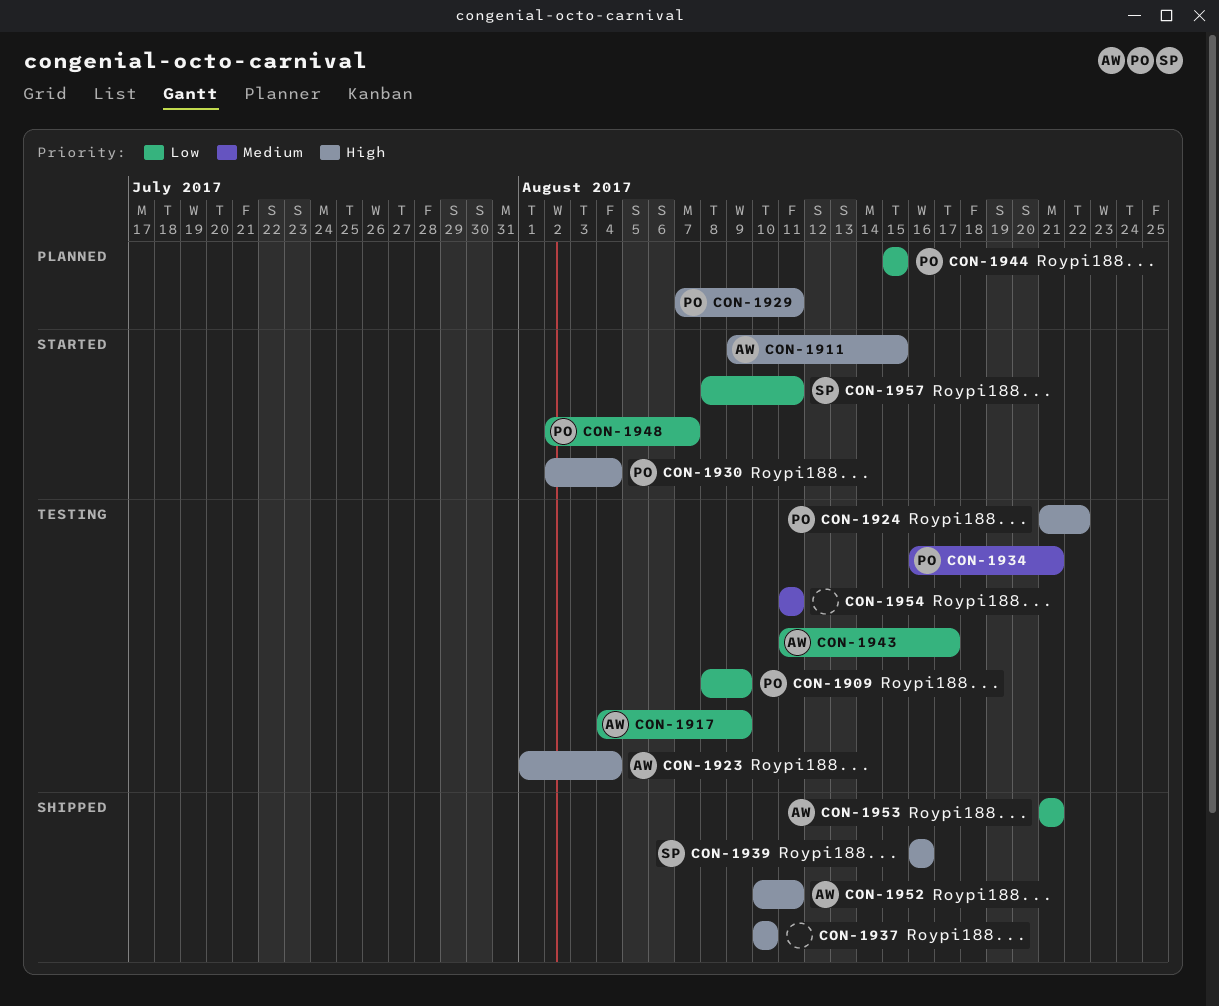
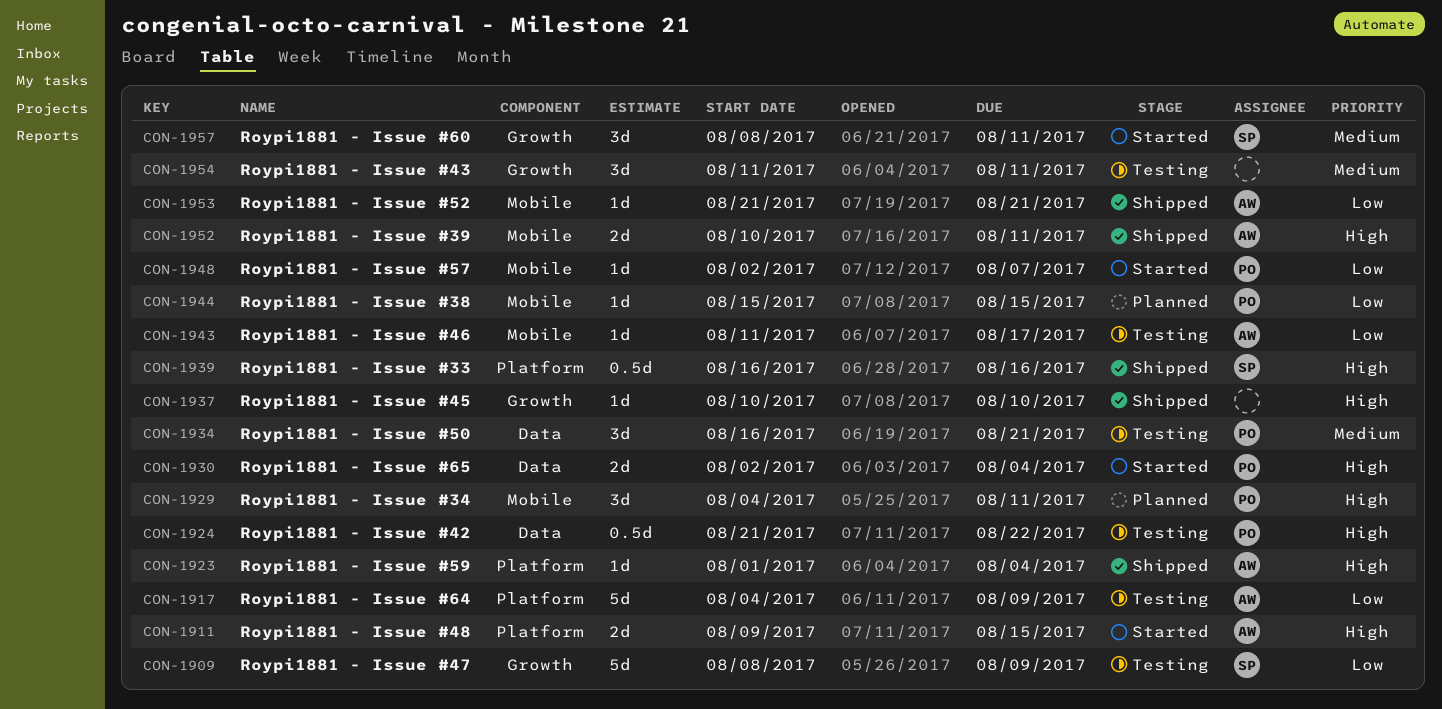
CON-1909, owner: PO -> SP
CON-1923, status: Testing -> Shipped
CON-1929, start: Aug 7 -> Aug 4
CON-1957, priority: Low -> Medium

